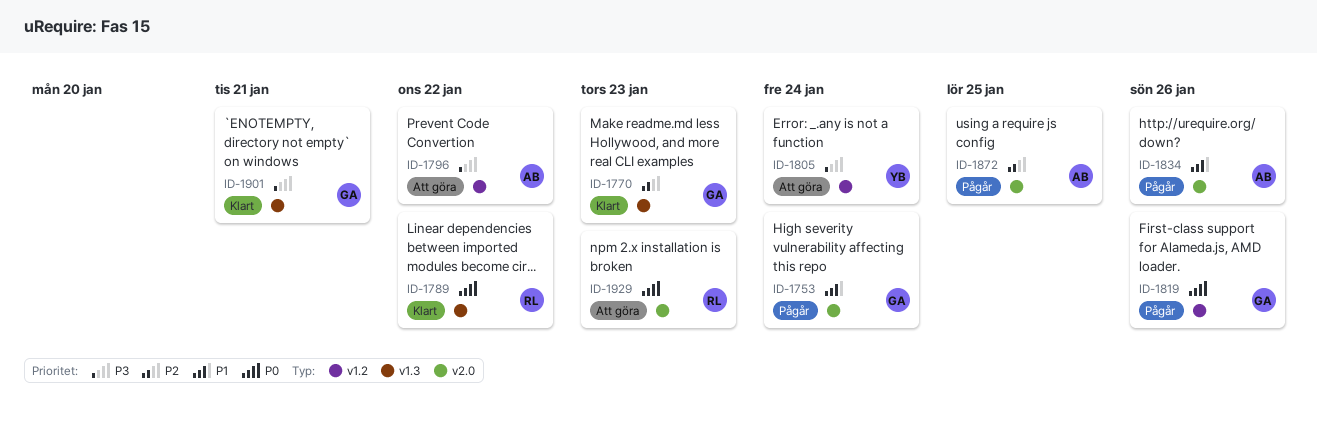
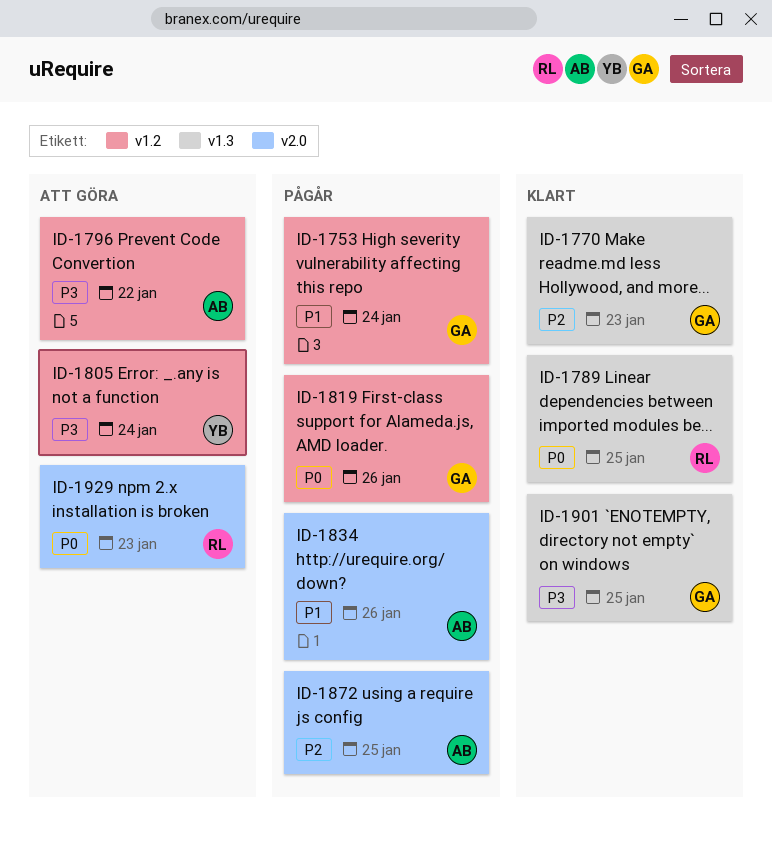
ID-1753, label: v2.0 -> v1.2
ID-1789, due: Jan 22 -> Jan 25
ID-1901, due: Jan 21 -> Jan 25

